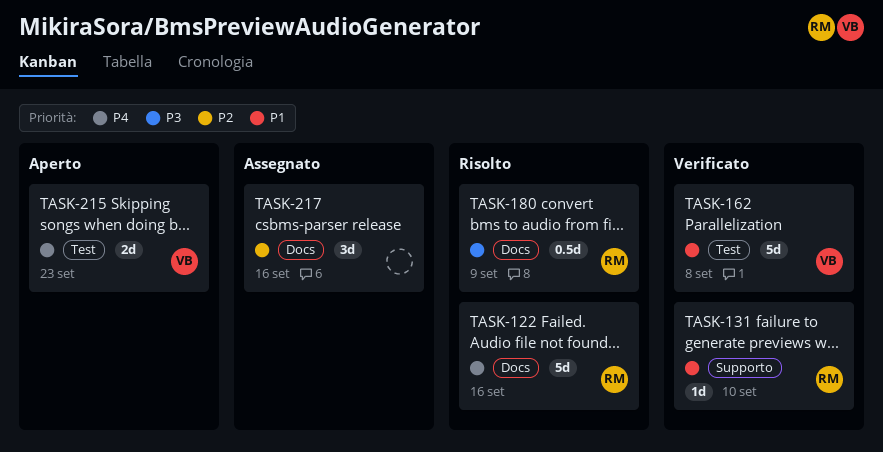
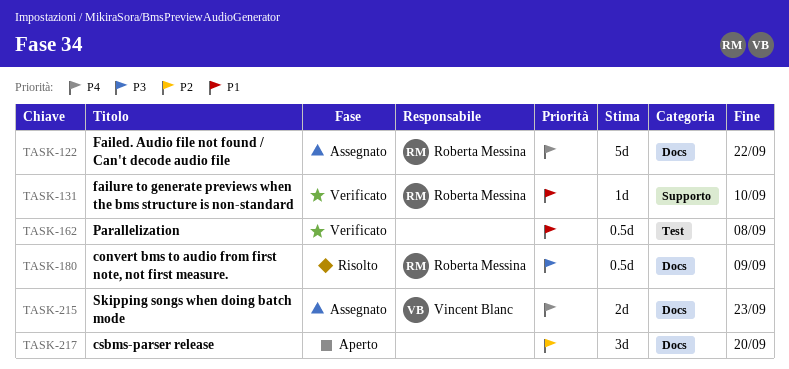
TASK-122, status: Risolto -> Assegnato
TASK-122, due: Sep 16 -> Sep 22
TASK-162, owner: Vincent Blanc -> none
TASK-162, estimate: 5d -> 0.5d
TASK-215, status: Aperto -> Assegnato
TASK-215, label: Test -> Docs
TASK-217, status: Assegnato -> Aperto
TASK-217, due: Sep 16 -> Sep 20

